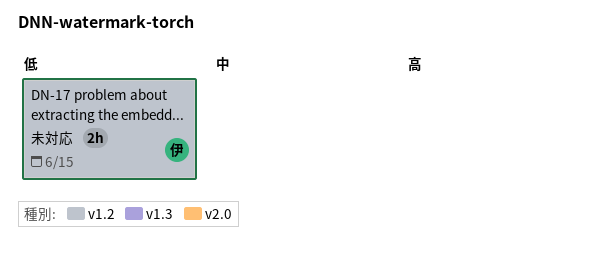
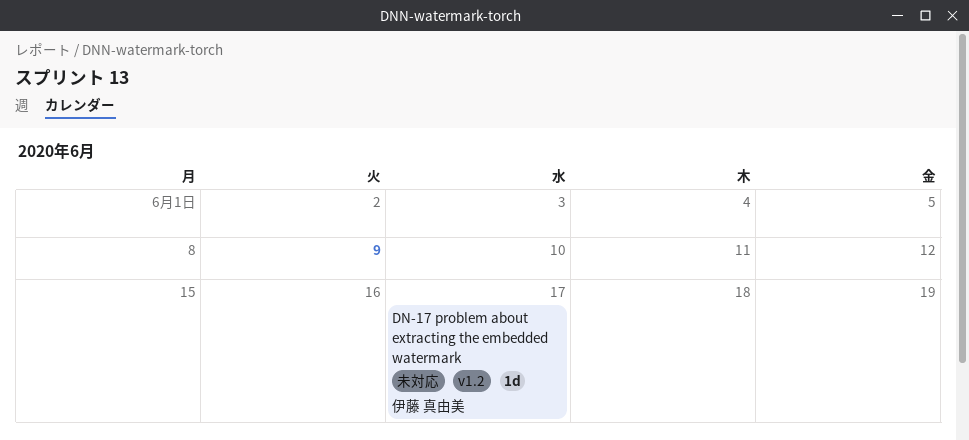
DN-17, estimate: 2h -> 1d
DN-17, due: Jun 15 -> Jun 17

